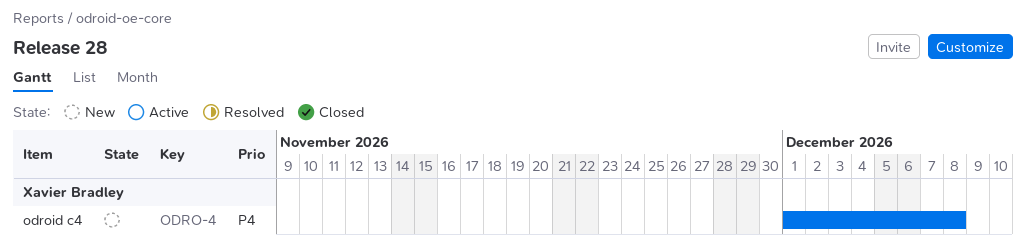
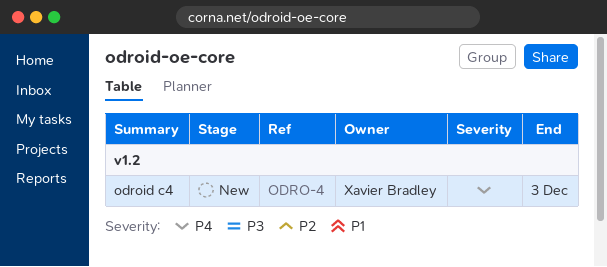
ODRO-4, due: Dec 8 -> Dec 3

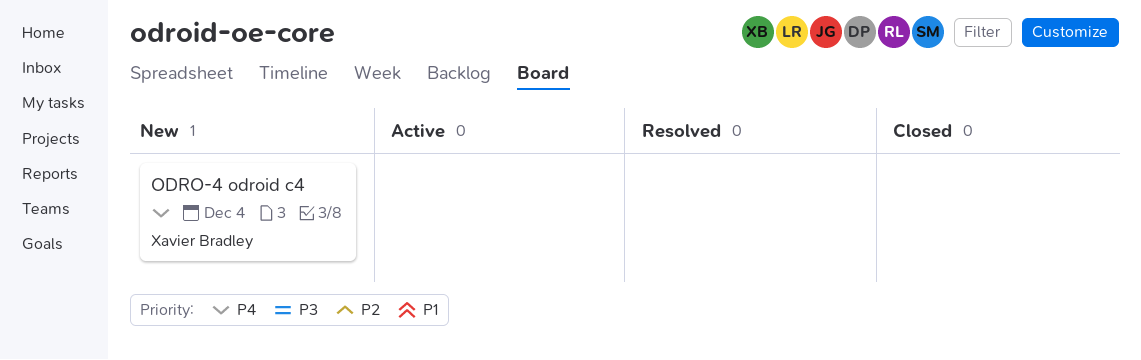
ODRO-4, due: Dec 3 -> Dec 4

